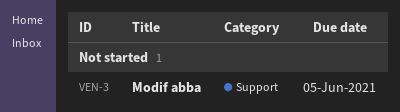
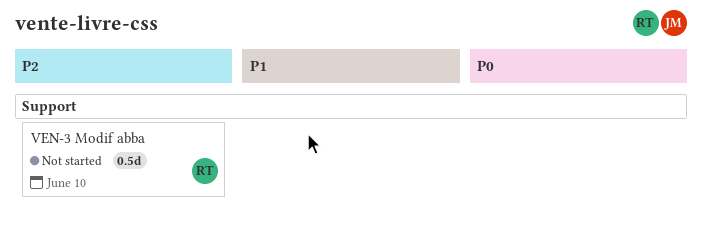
VEN-3, due: Jun 5 -> Jun 10

